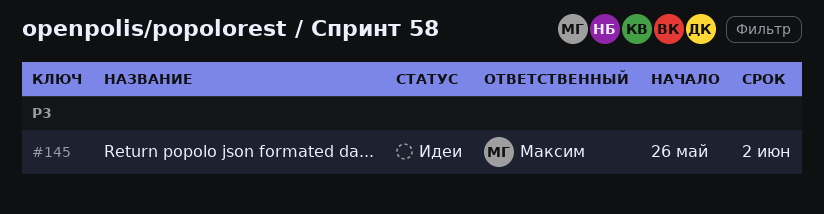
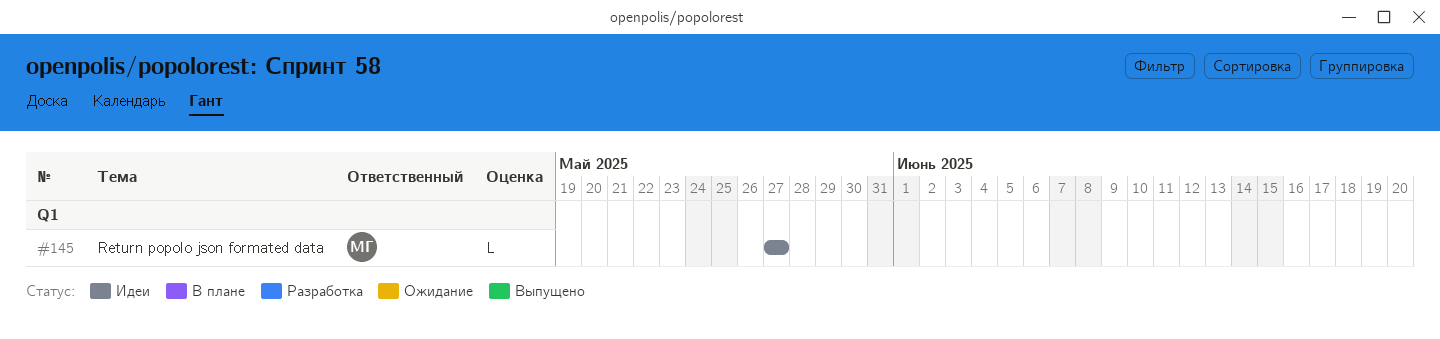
#145, start: May 26 -> May 27
#145, due: Jun 2 -> May 27

